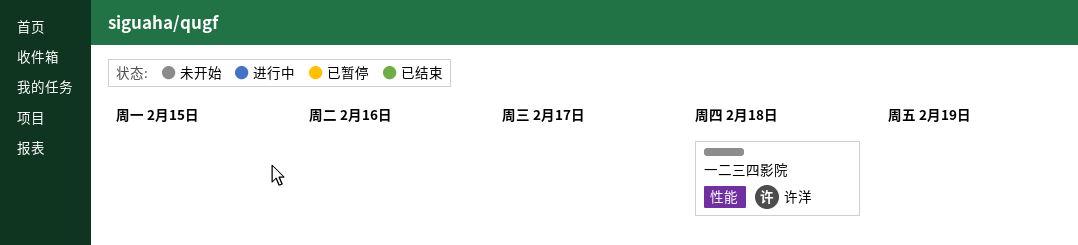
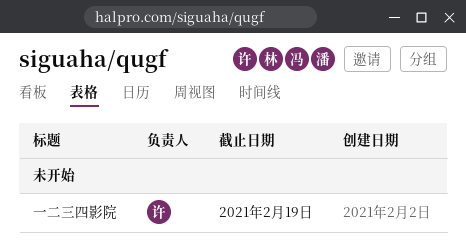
一二三四影院, due: Feb 18 -> Feb 19

